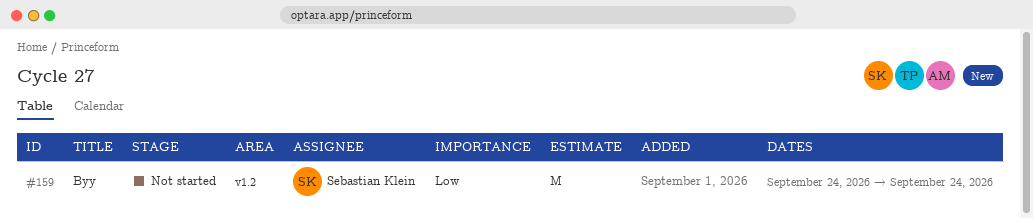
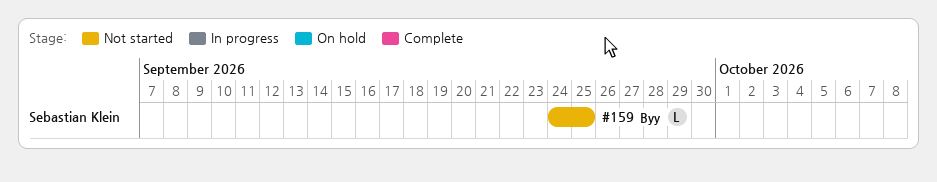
#159, estimate: M -> L
#159, due: Sep 24 -> Sep 25

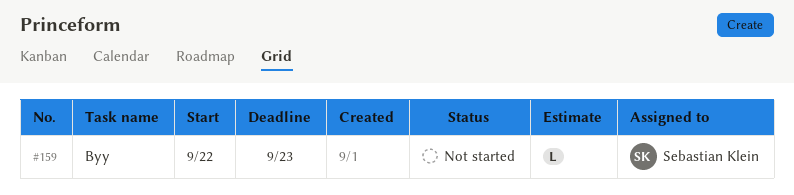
#159, start: Sep 24 -> Sep 22
#159, due: Sep 25 -> Sep 23

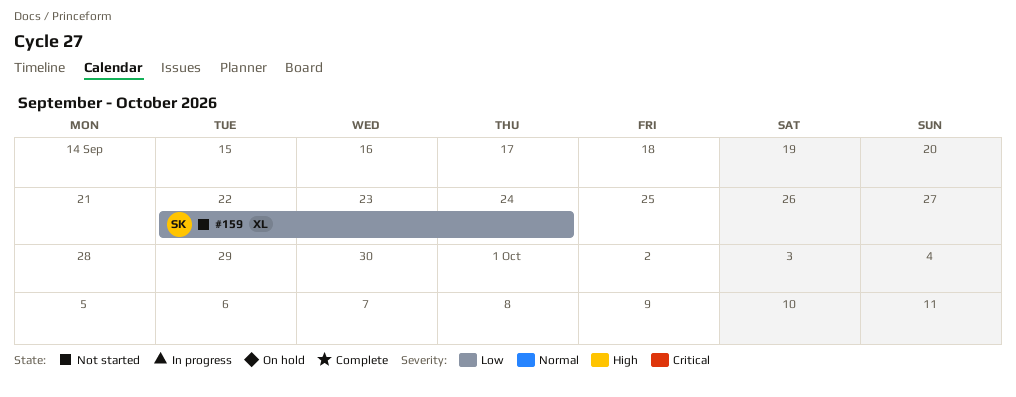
#159, estimate: L -> XL
#159, due: Sep 23 -> Sep 24

